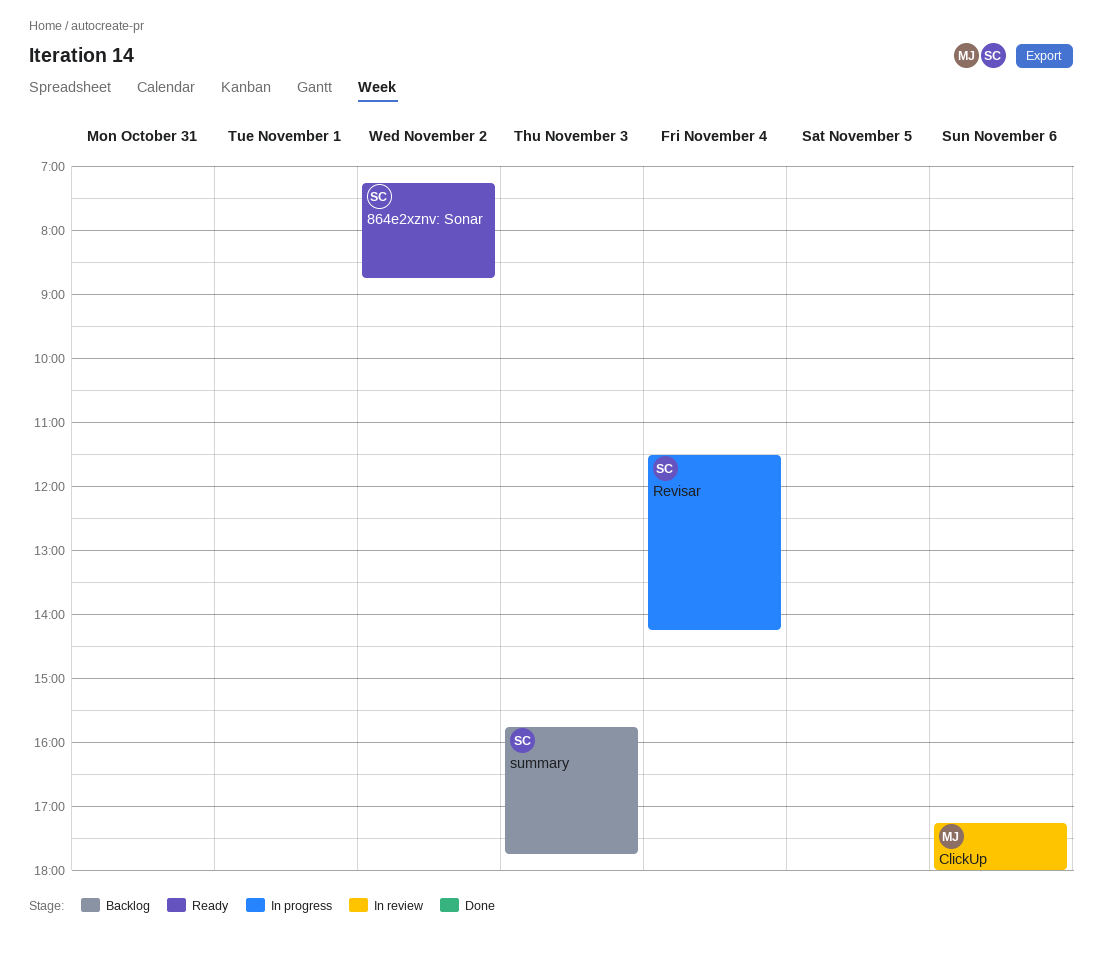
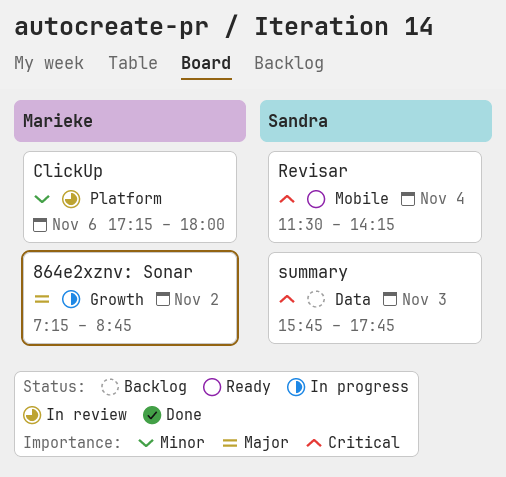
864e2xznv: Sonar, status: Ready -> In progress
864e2xznv: Sonar, owner: Sandra -> Marieke
Revisar, status: In progress -> Ready

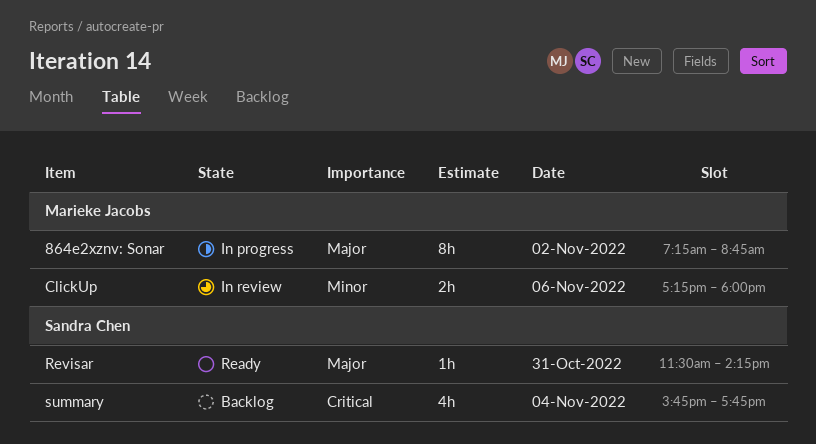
Revisar, priority: Critical -> Major
Revisar, day: Nov 4 -> Oct 31
summary, day: Nov 3 -> Nov 4

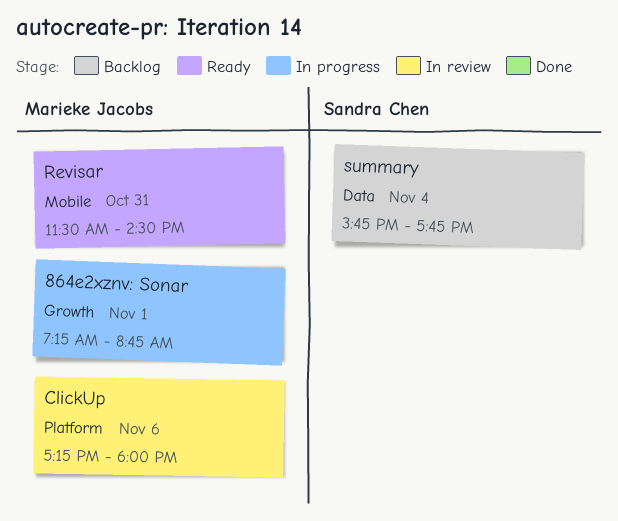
864e2xznv: Sonar, day: Nov 2 -> Nov 1
Revisar, owner: Sandra Chen -> Marieke Jacobs
Revisar, ends: 14:15 -> 14:30

